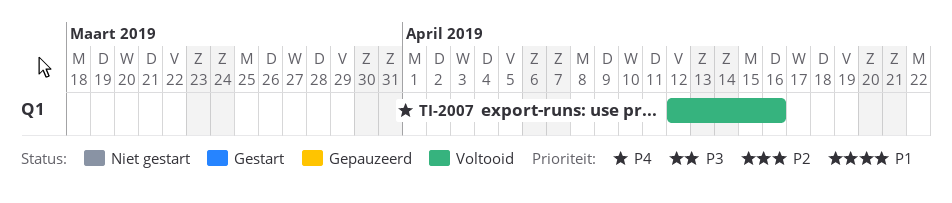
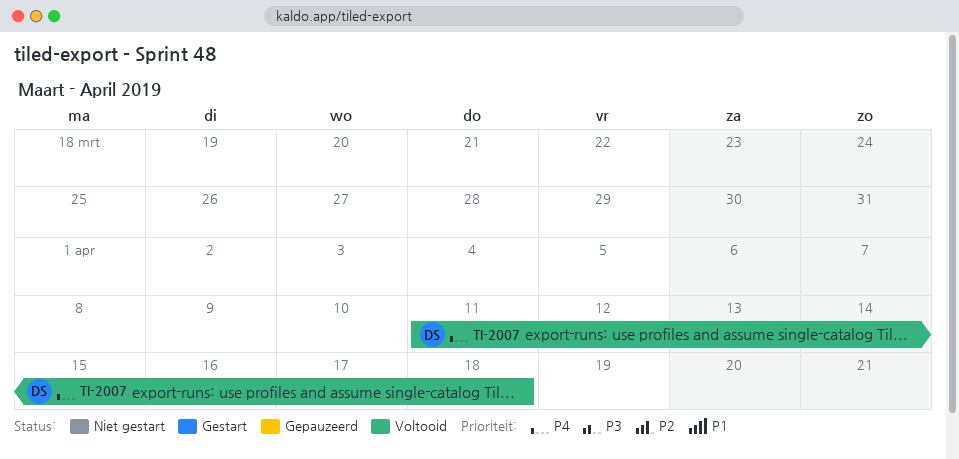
TI-2007, start: Apr 12 -> Apr 11
TI-2007, due: Apr 16 -> Apr 18

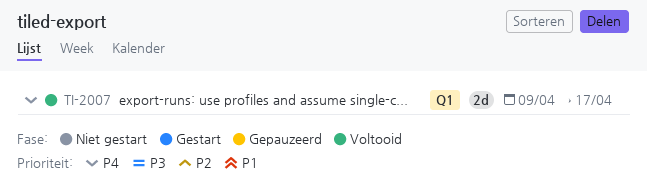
TI-2007, start: Apr 11 -> Apr 9
TI-2007, due: Apr 18 -> Apr 17

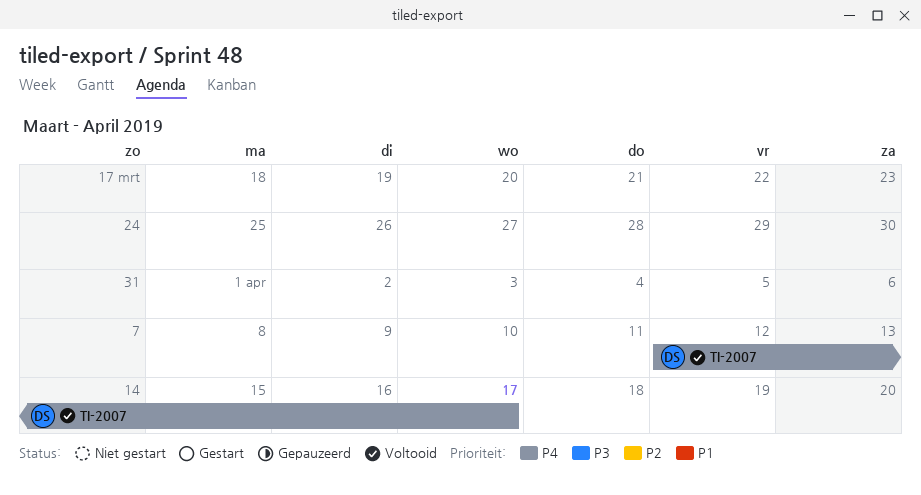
TI-2007, start: Apr 9 -> Apr 12

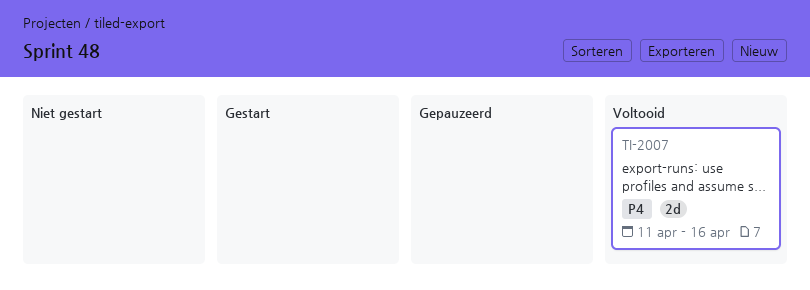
TI-2007, start: Apr 12 -> Apr 11
TI-2007, due: Apr 17 -> Apr 16

